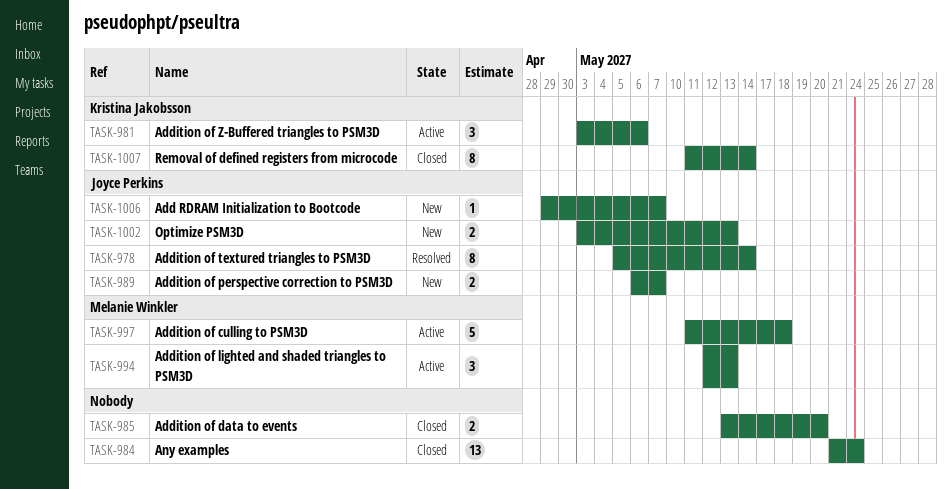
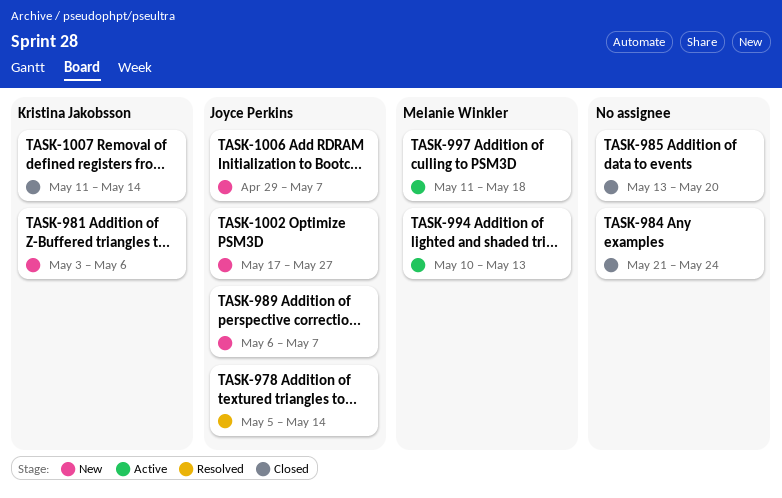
TASK-981, status: Active -> New
TASK-994, start: May 12 -> May 10
TASK-1002, start: May 3 -> May 17
TASK-1002, due: May 13 -> May 27

